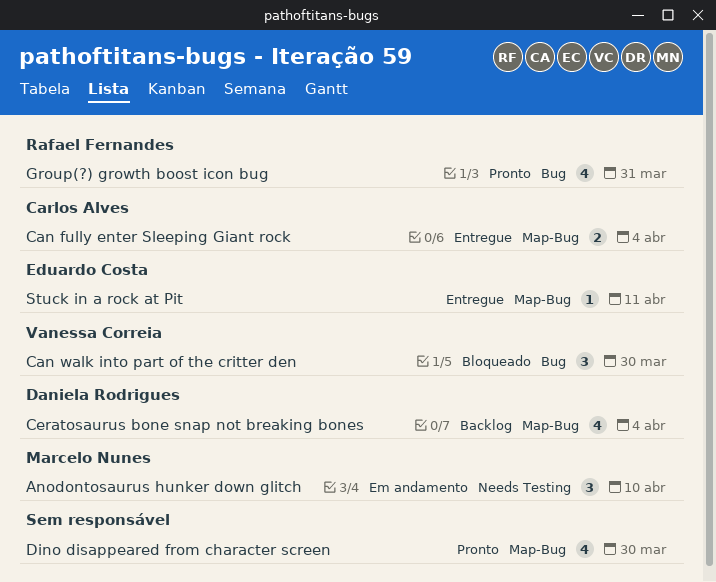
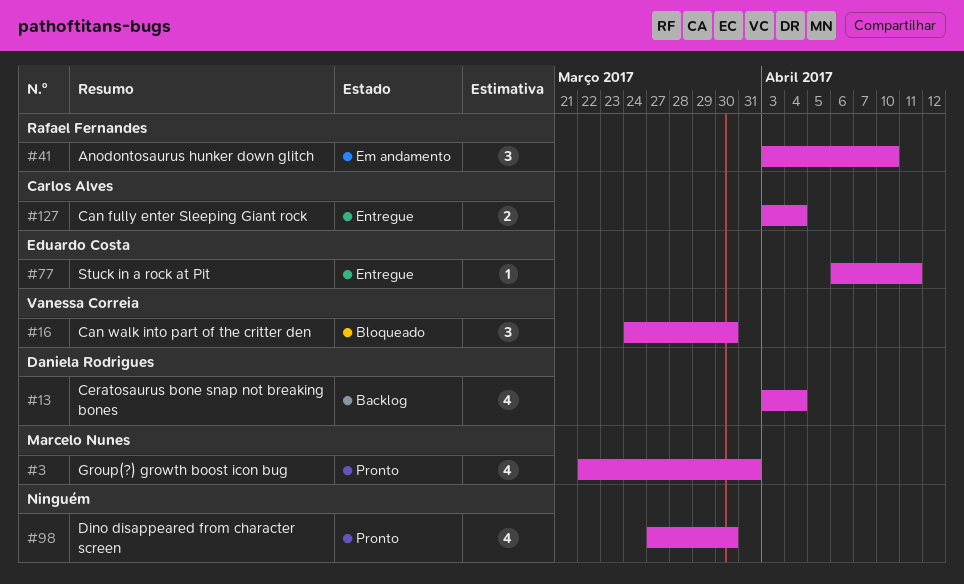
Anodontosaurus hunker down glitch, owner: Marcelo Nunes -> Rafael Fernandes
Group(?) growth boost icon bug, owner: Rafael Fernandes -> Marcelo Nunes

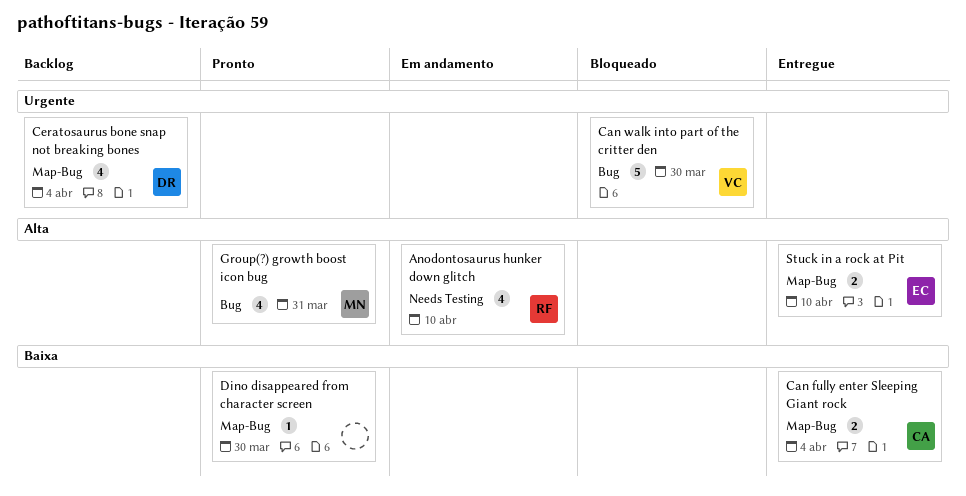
Anodontosaurus hunker down glitch, estimate: 3 -> 4
Can walk into part of the critter den, estimate: 3 -> 5
Dino disappeared from character screen, estimate: 4 -> 1
Stuck in a rock at Pit, estimate: 1 -> 2
Stuck in a rock at Pit, due: Apr 11 -> Apr 10

